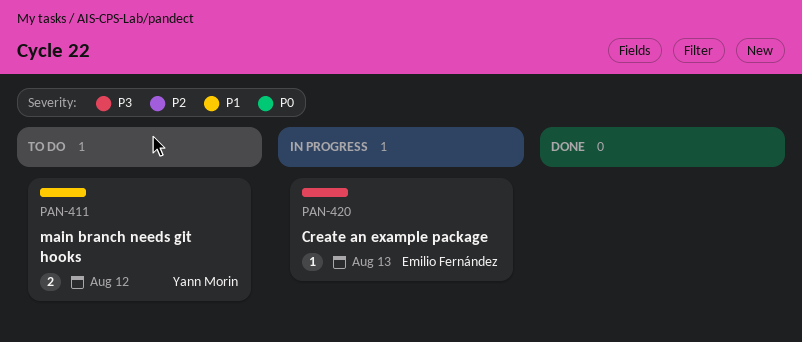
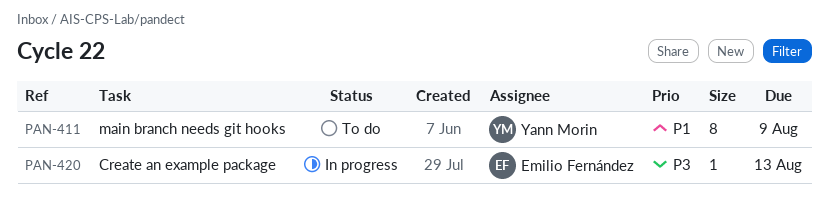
PAN-411, estimate: 2 -> 8
PAN-411, due: Aug 12 -> Aug 9

